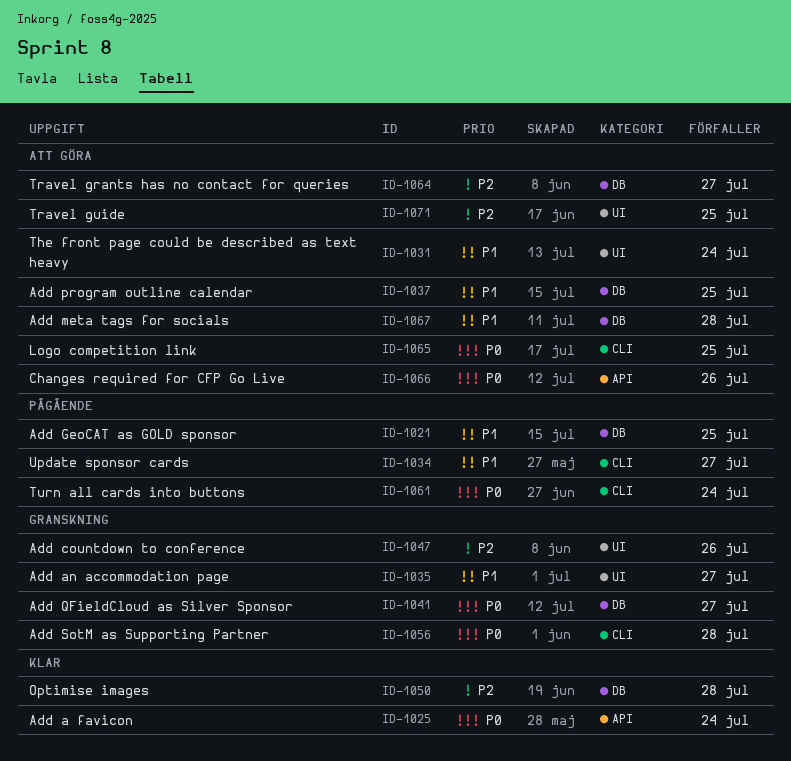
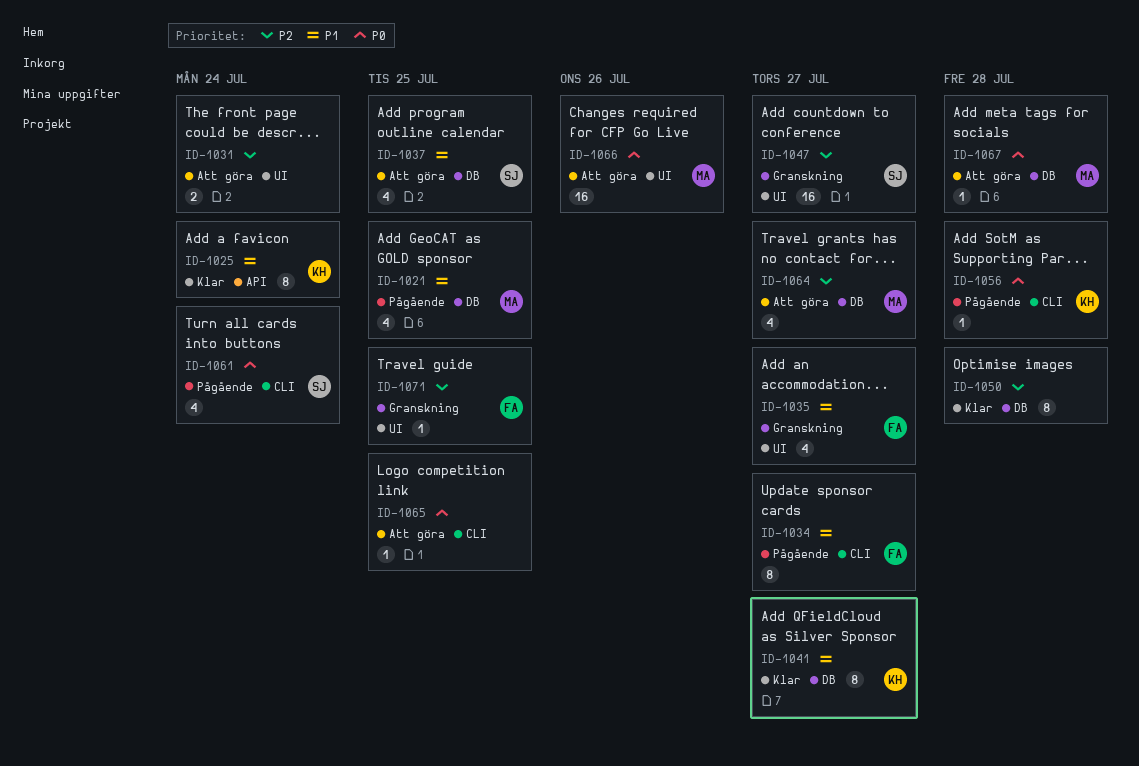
ID-1025, priority: P0 -> P1
ID-1031, priority: P1 -> P2
ID-1041, status: Granskning -> Klar
ID-1041, priority: P0 -> P1
ID-1047, due: Jul 26 -> Jul 27
ID-1056, status: Granskning -> Pågående
ID-1066, label: API -> UI
ID-1067, priority: P1 -> P0
ID-1071, status: Att göra -> Granskning

